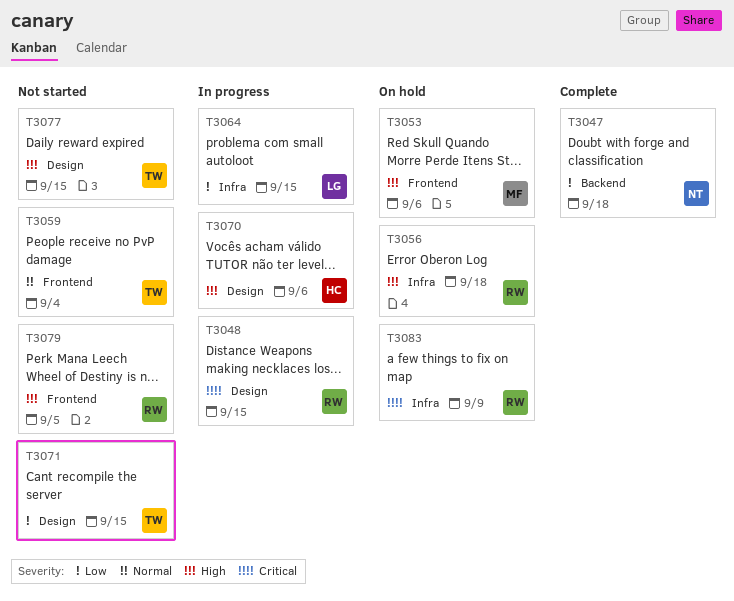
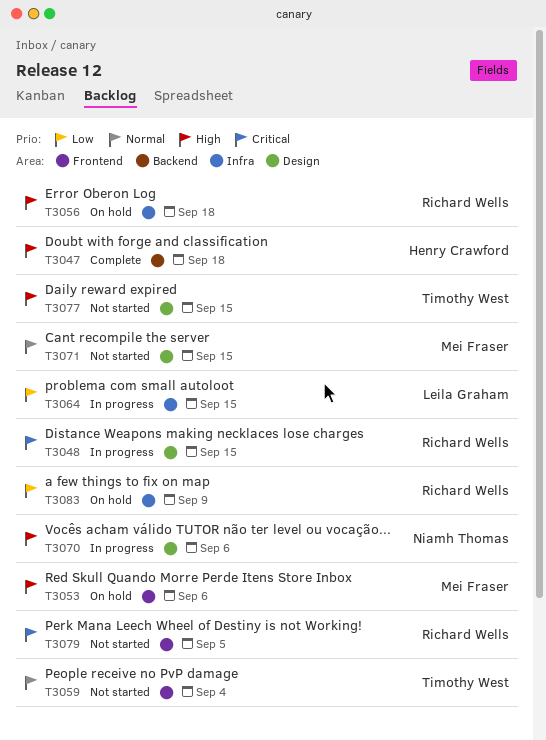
T3047, owner: Niamh Thomas -> Henry Crawford
T3047, priority: Low -> High
T3070, owner: Henry Crawford -> Niamh Thomas
T3071, owner: Timothy West -> Mei Fraser
T3071, priority: Low -> Normal
T3079, priority: High -> Critical
T3083, priority: Critical -> Low

